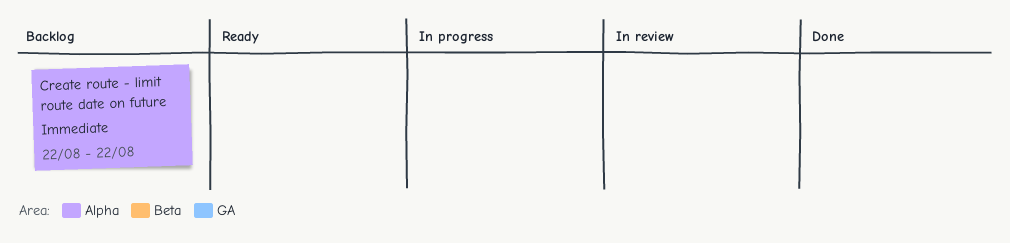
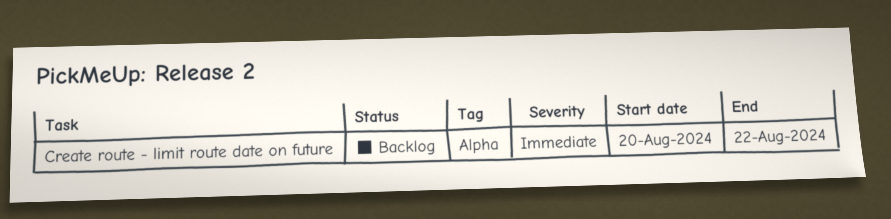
Create route - limit route date on future, start: Aug 22 -> Aug 20

